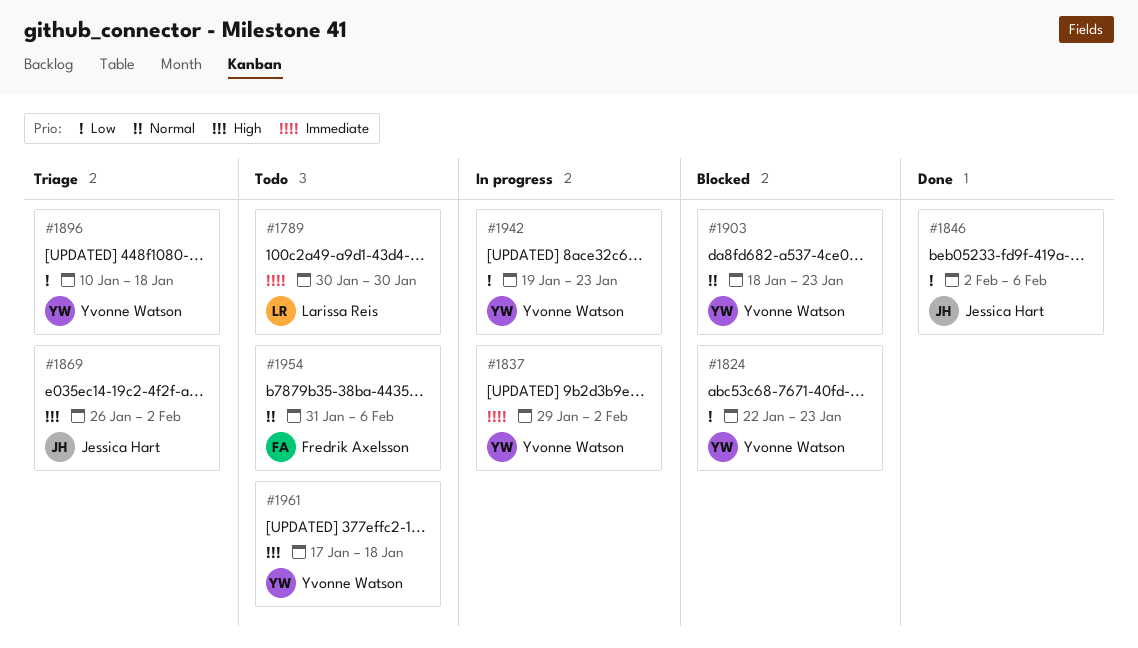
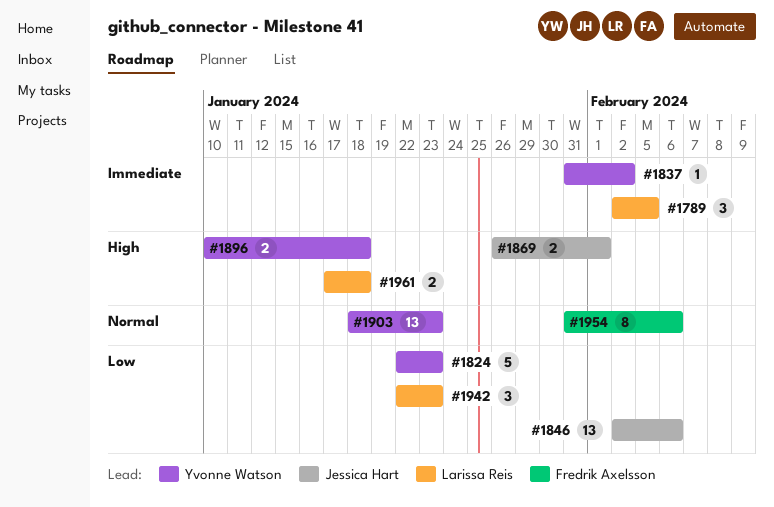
#1789, start: Jan 30 -> Feb 2
#1789, due: Jan 30 -> Feb 5
#1837, start: Jan 29 -> Jan 31
#1869, due: Feb 2 -> Feb 1
#1896, priority: Low -> High
#1942, owner: Yvonne Watson -> Larissa Reis
#1942, start: Jan 19 -> Jan 22
#1961, owner: Yvonne Watson -> Larissa Reis

